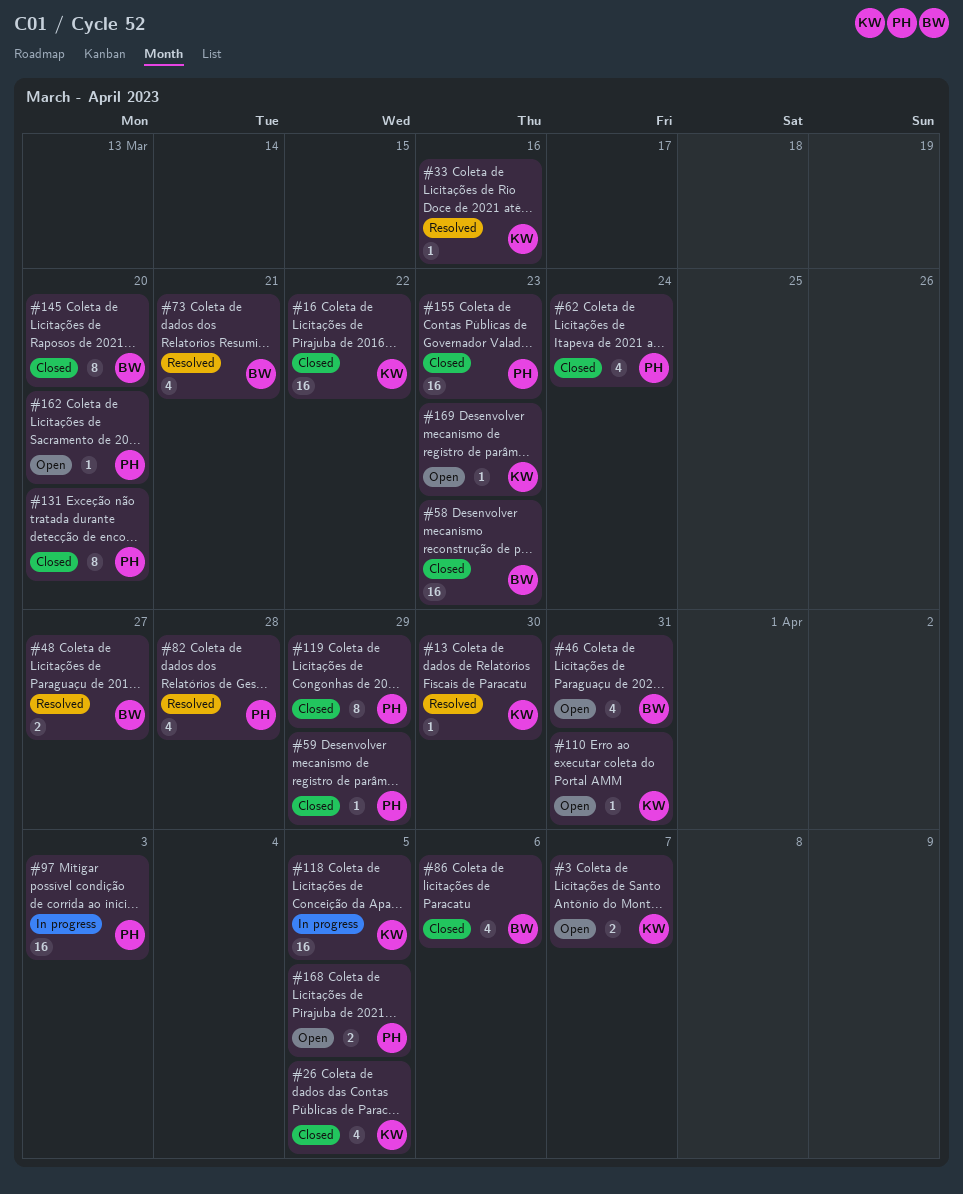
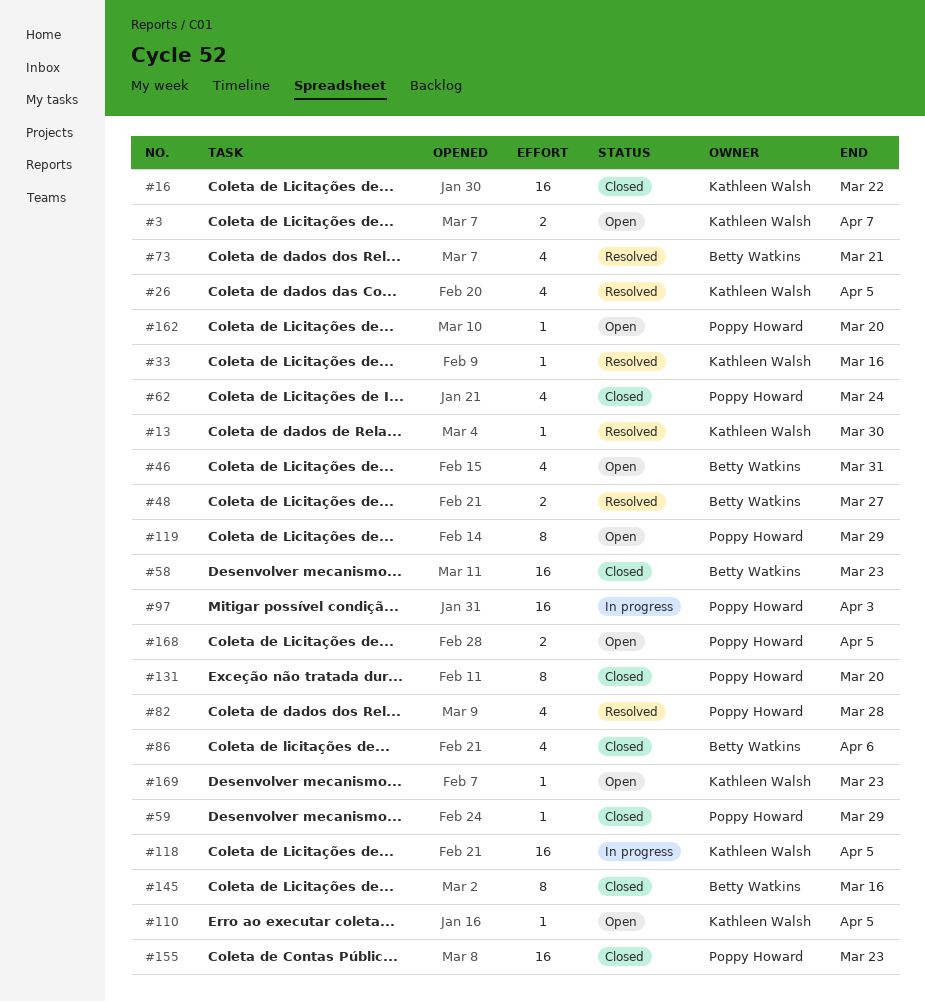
#26, status: Closed -> Resolved
#110, due: Mar 31 -> Apr 5
#119, status: Closed -> Open
#145, due: Mar 20 -> Mar 16

